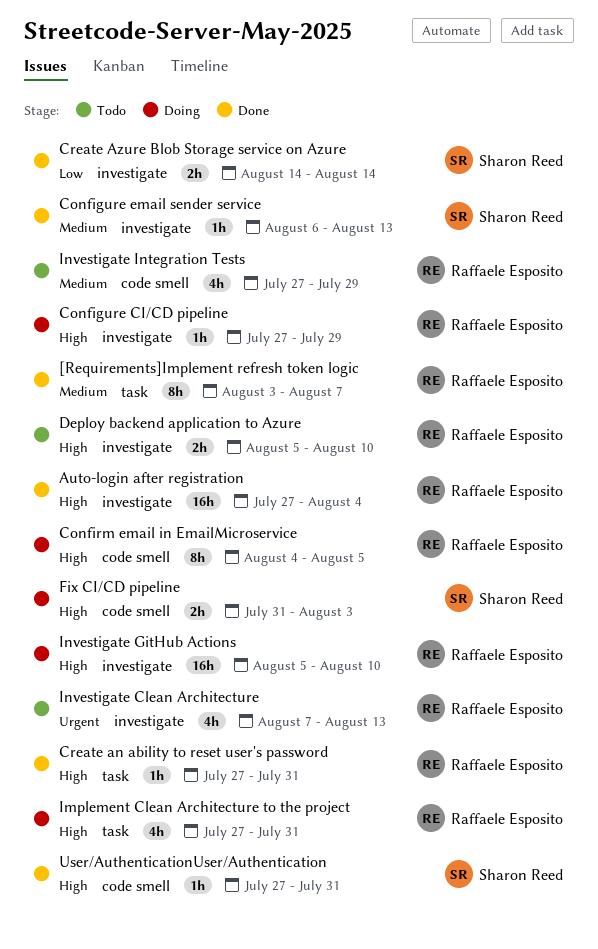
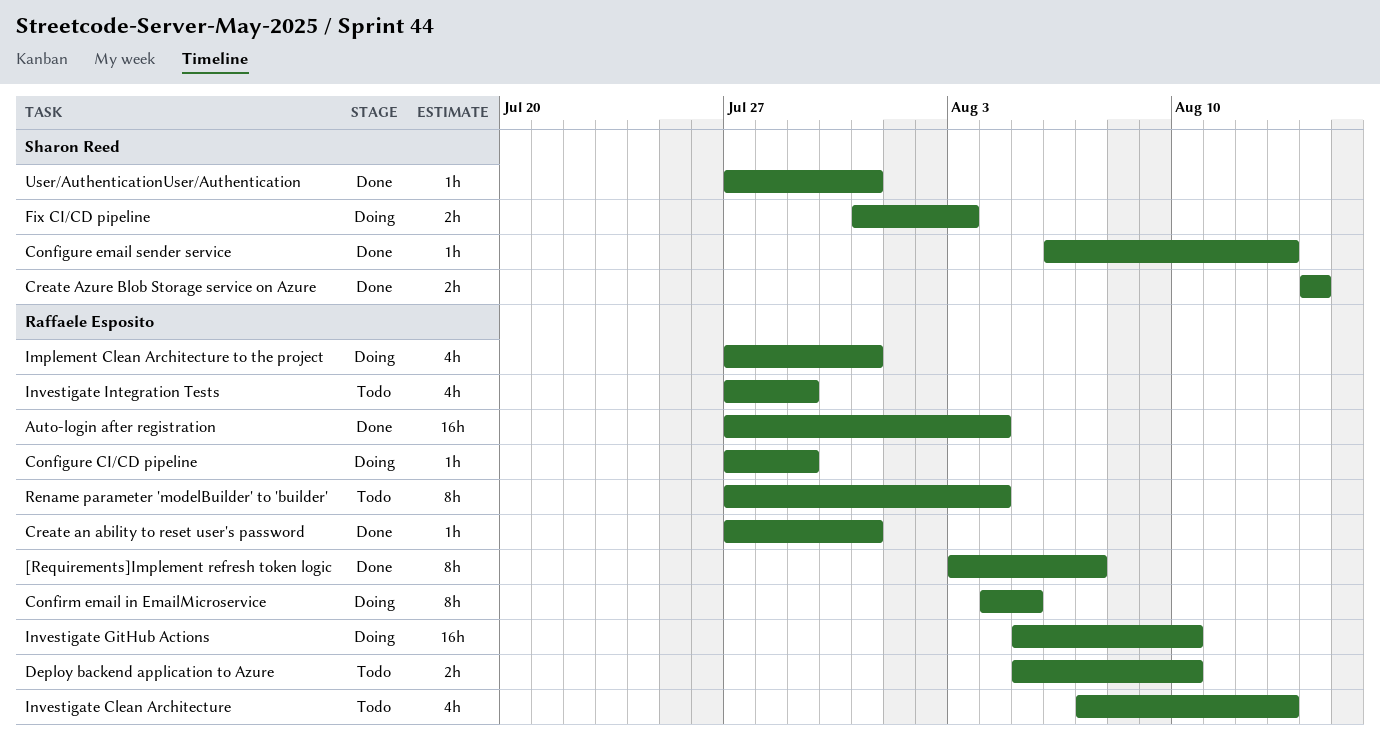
Rename parameter 'modelBuilder' to 'builder': none -> present

